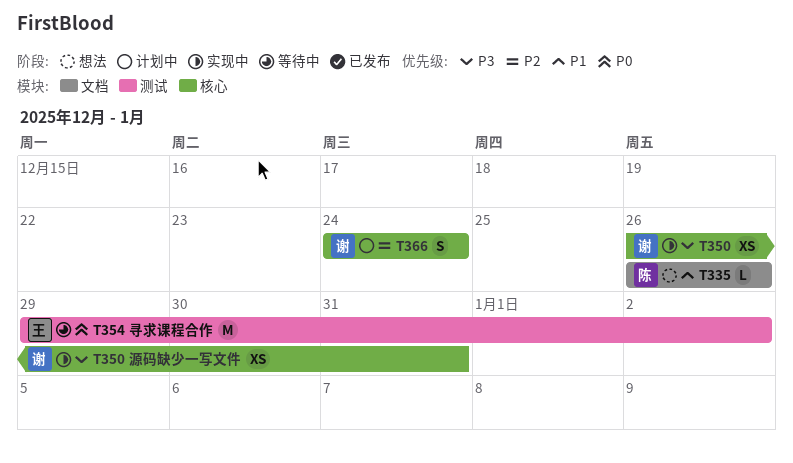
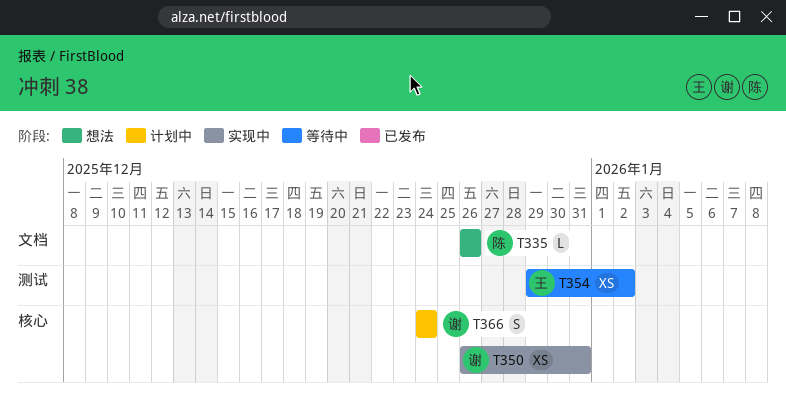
T354, estimate: M -> XS

